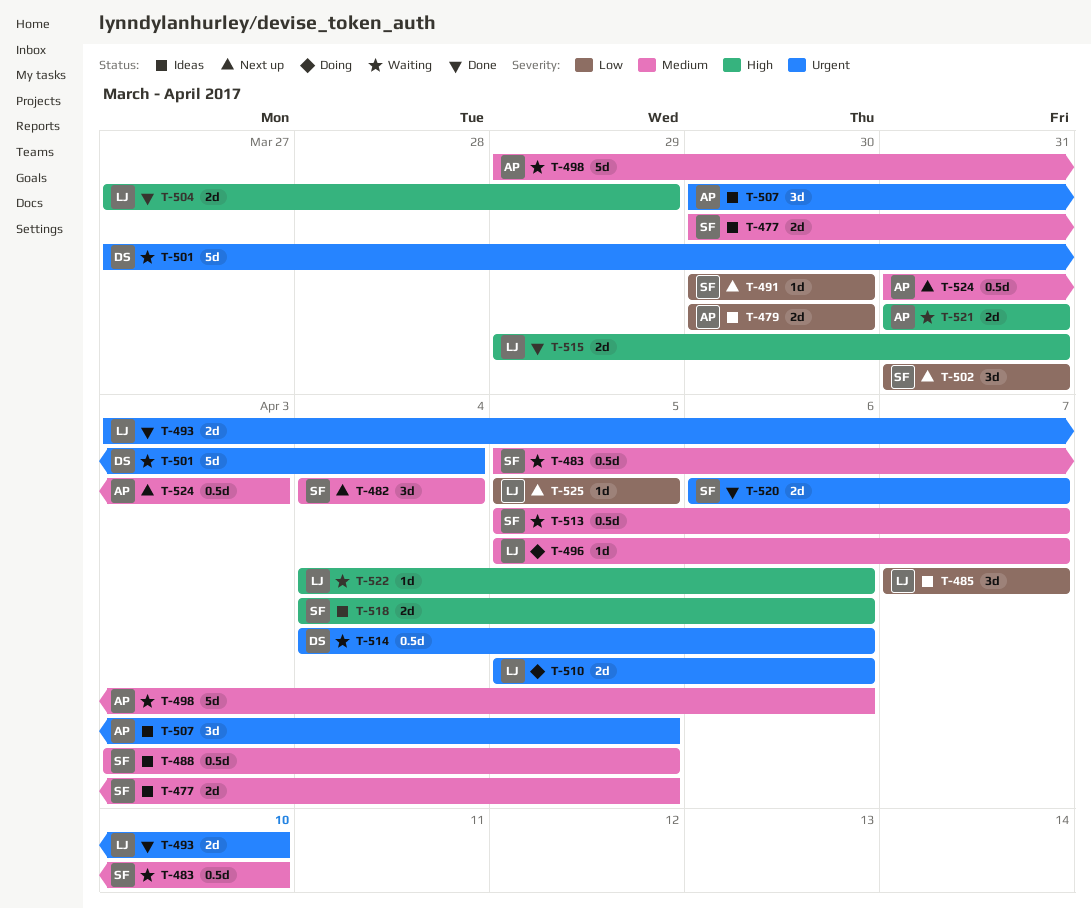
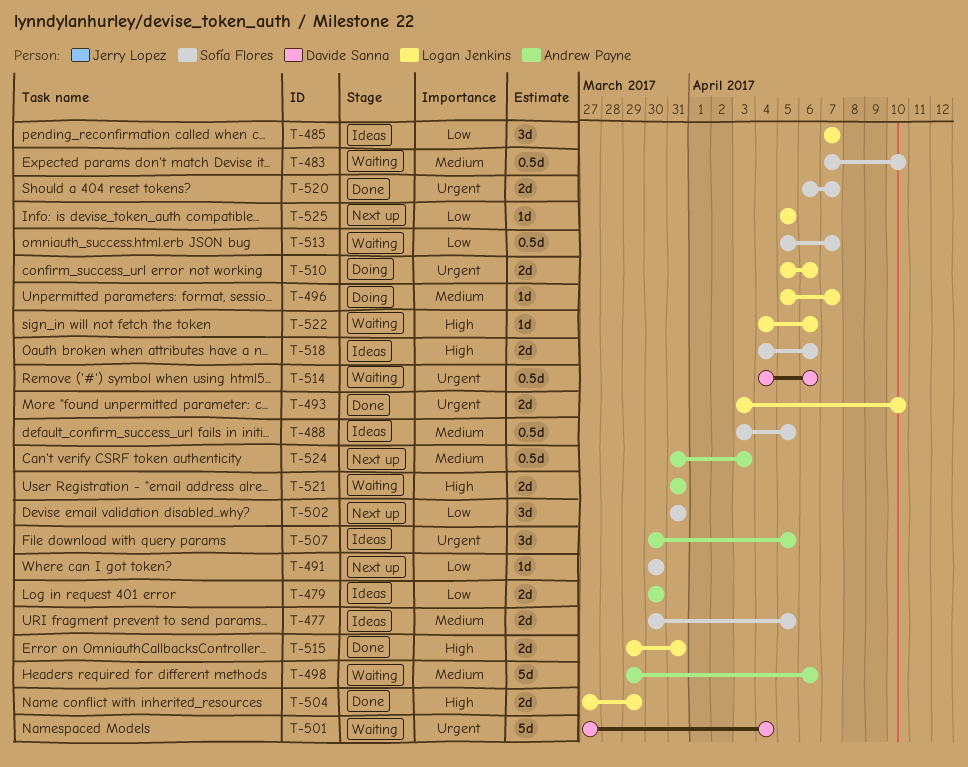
T-482: present -> none
T-483, start: Apr 5 -> Apr 7
T-513, priority: Medium -> Low

